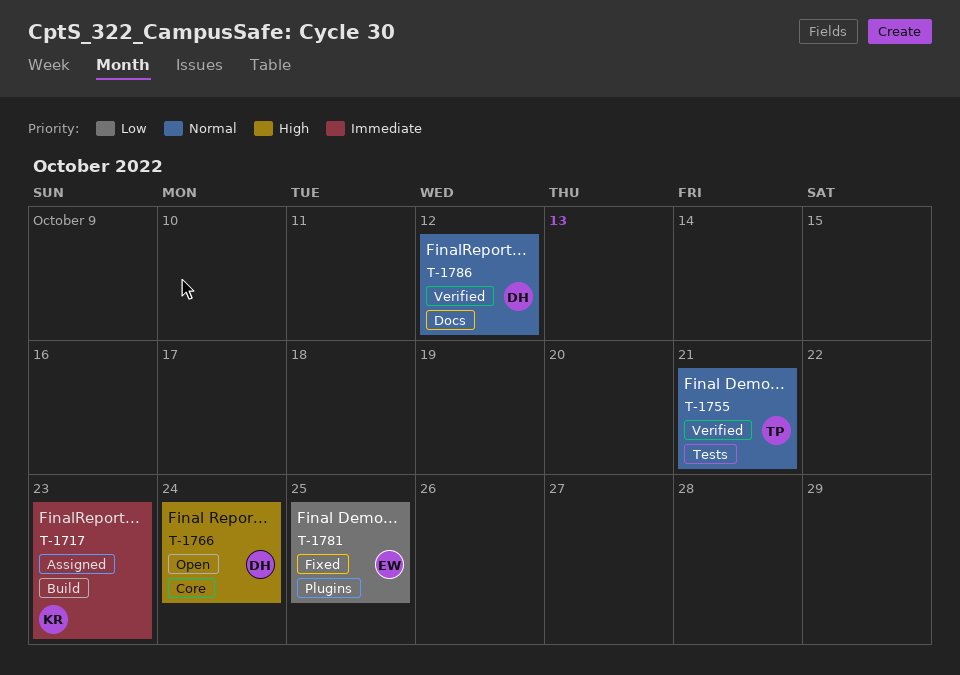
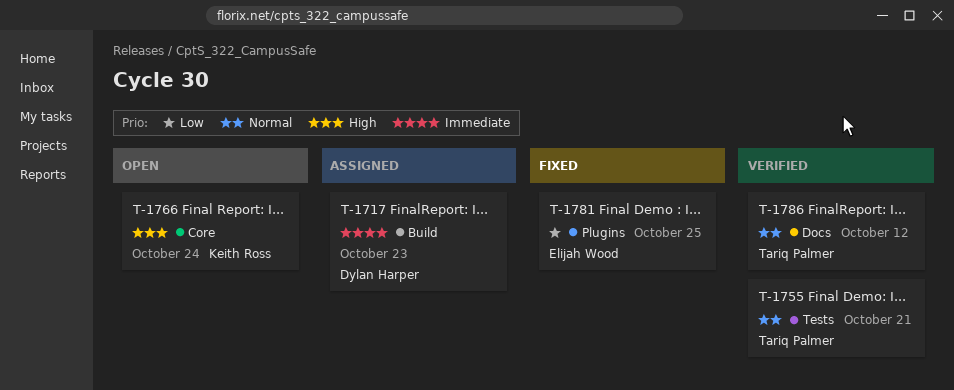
T-1717, owner: Keith Ross -> Dylan Harper
T-1766, owner: Dylan Harper -> Keith Ross
T-1786, owner: Dylan Harper -> Tariq Palmer

